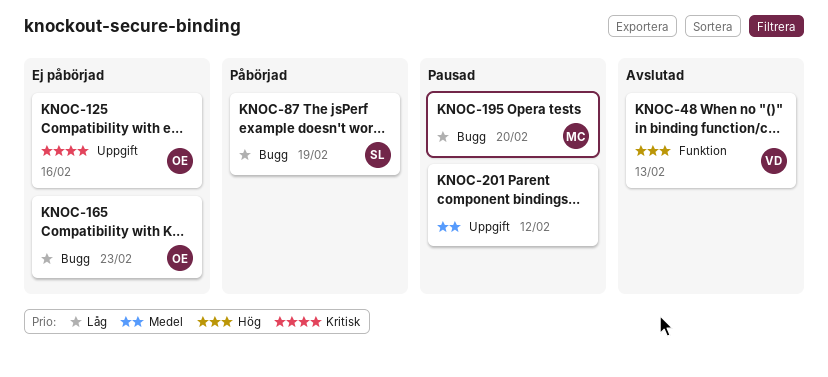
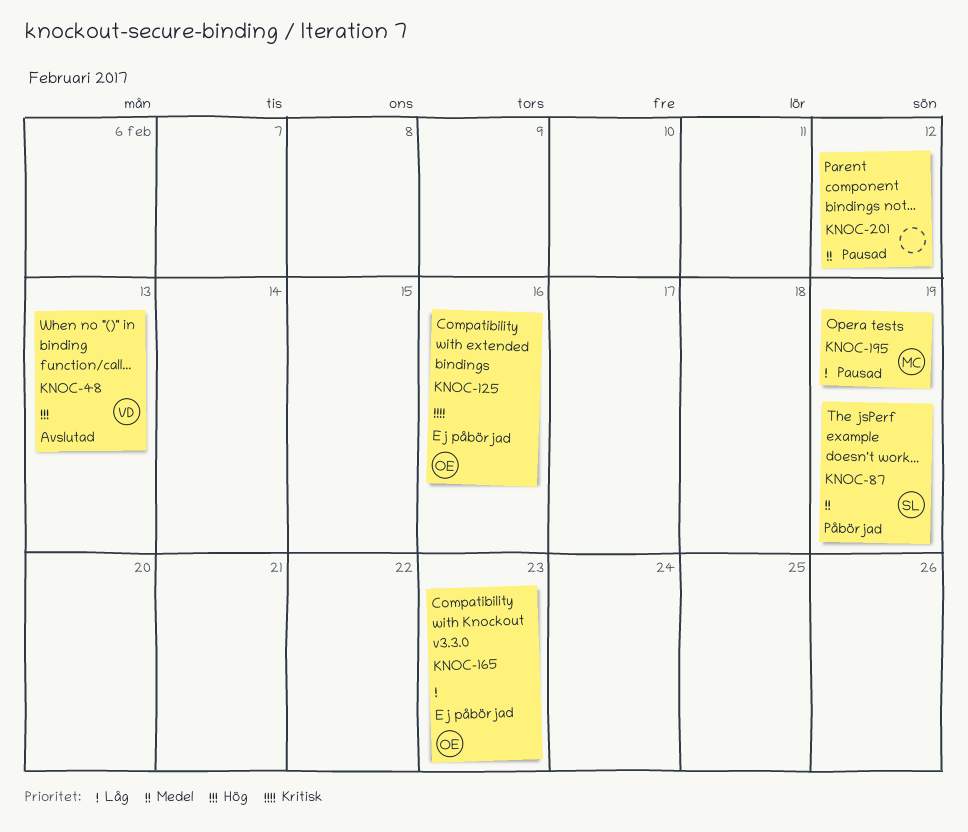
KNOC-87, priority: Låg -> Medel
KNOC-195, due: Feb 20 -> Feb 19

